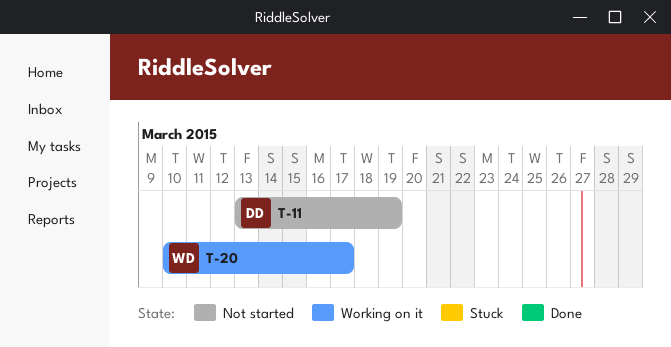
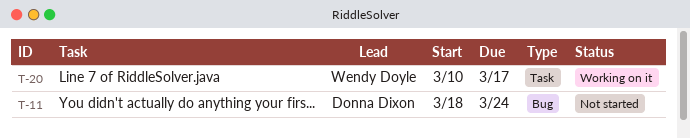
T-11, start: Mar 13 -> Mar 18
T-11, due: Mar 19 -> Mar 24

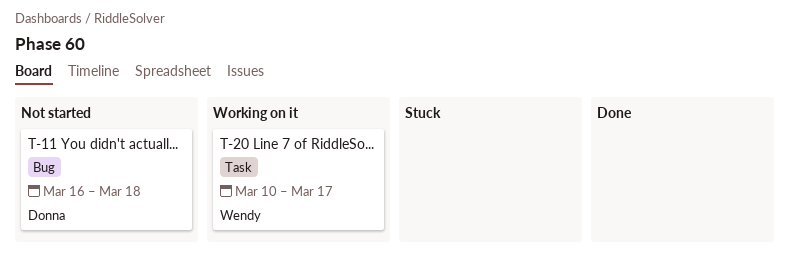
T-11, start: Mar 18 -> Mar 16
T-11, due: Mar 24 -> Mar 18

